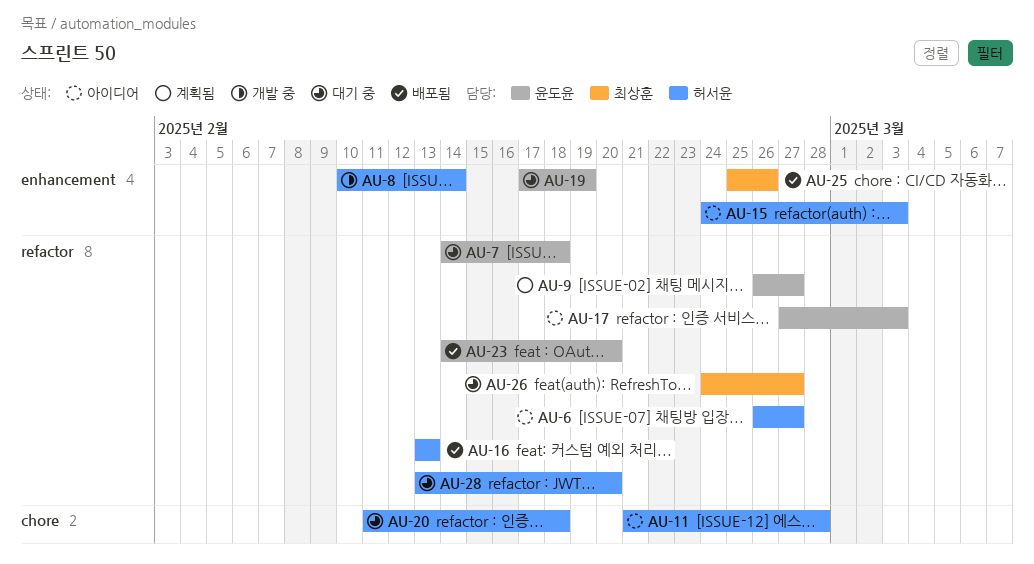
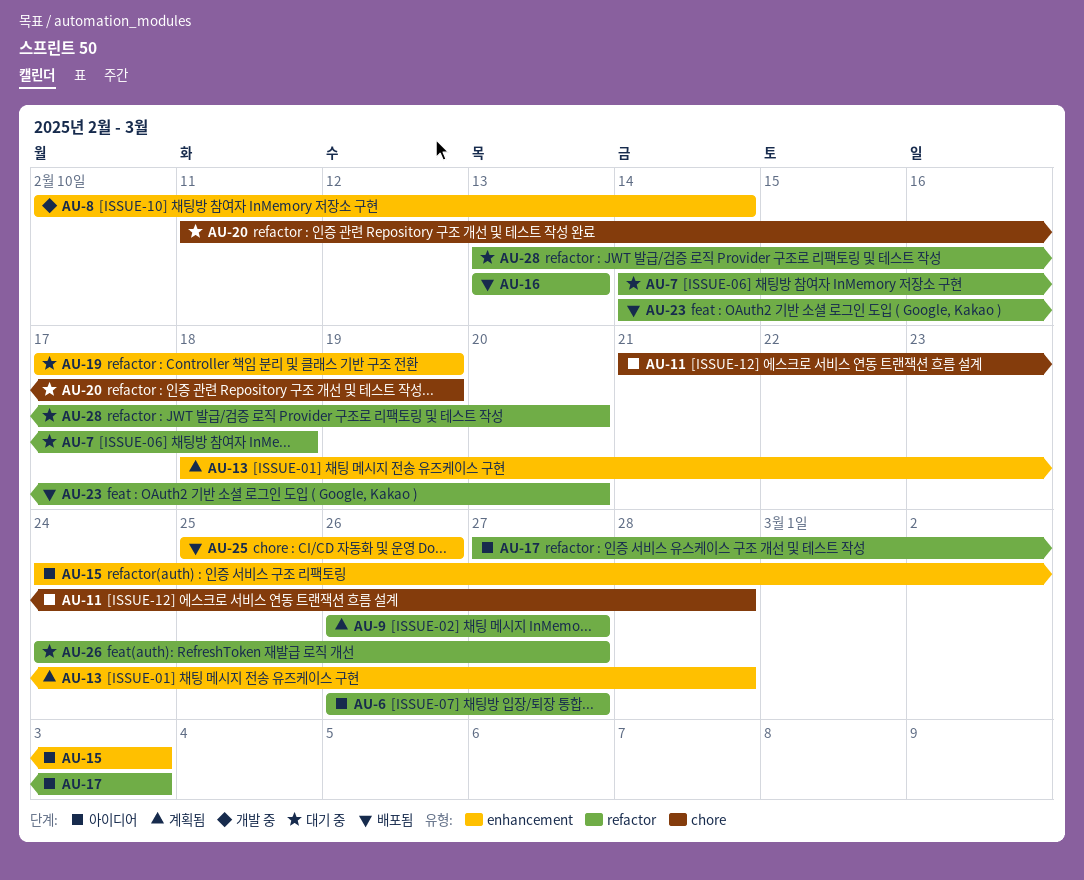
AU-13: none -> present
AU-20, due: Feb 18 -> Feb 19

